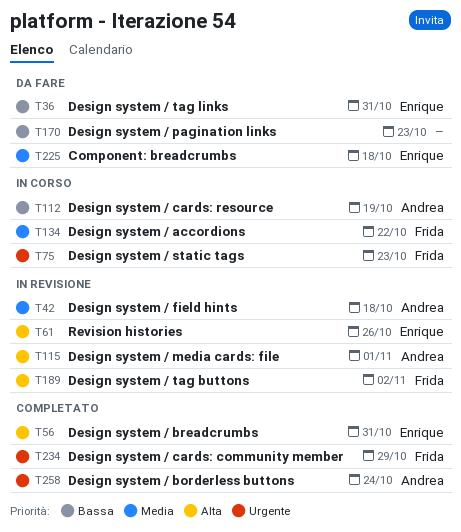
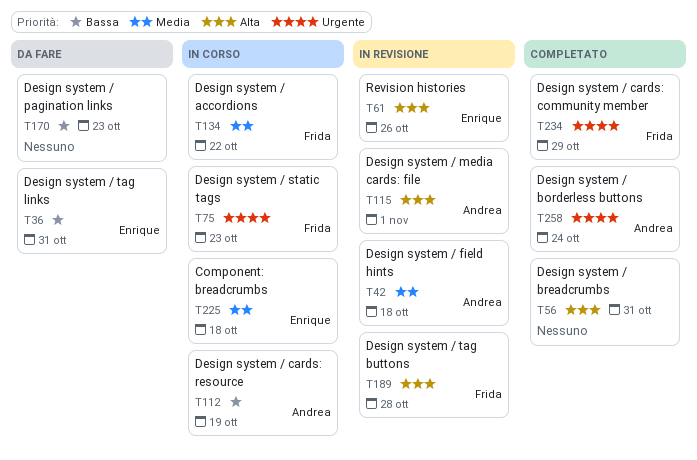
T56, owner: Enrique -> none
T189, due: Nov 2 -> Oct 28
T225, status: Da fare -> In corso

